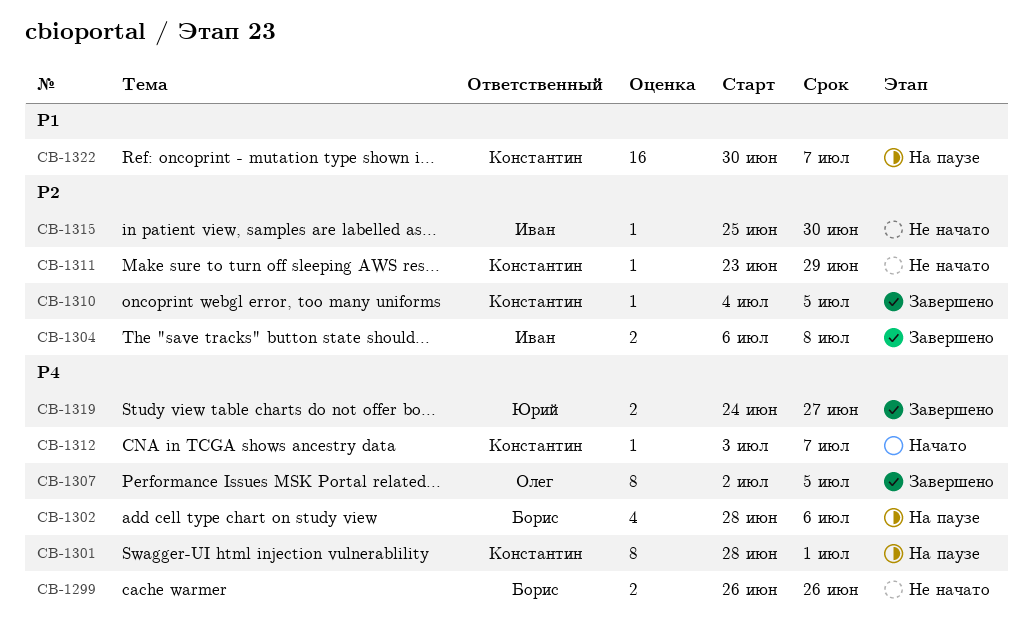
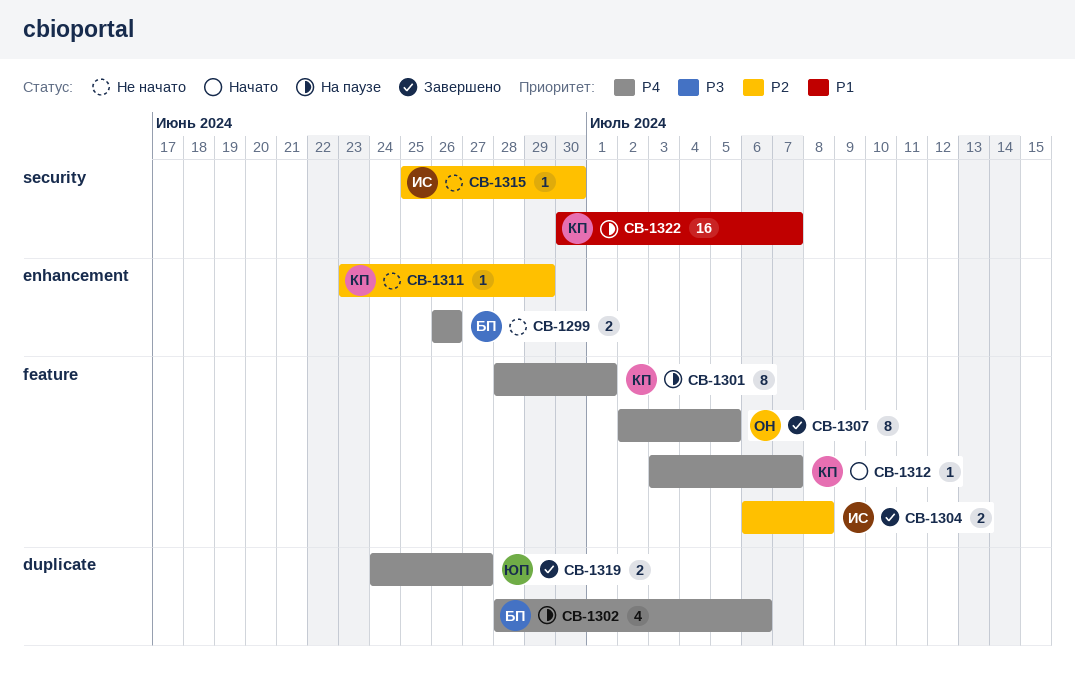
CB-1310: present -> none

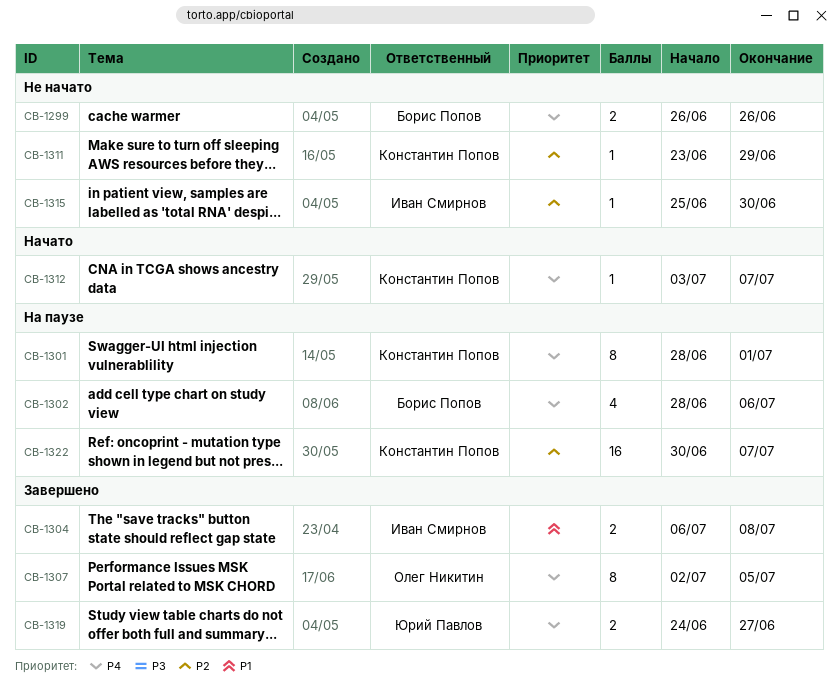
CB-1304, priority: P2 -> P1
CB-1322, priority: P1 -> P2

